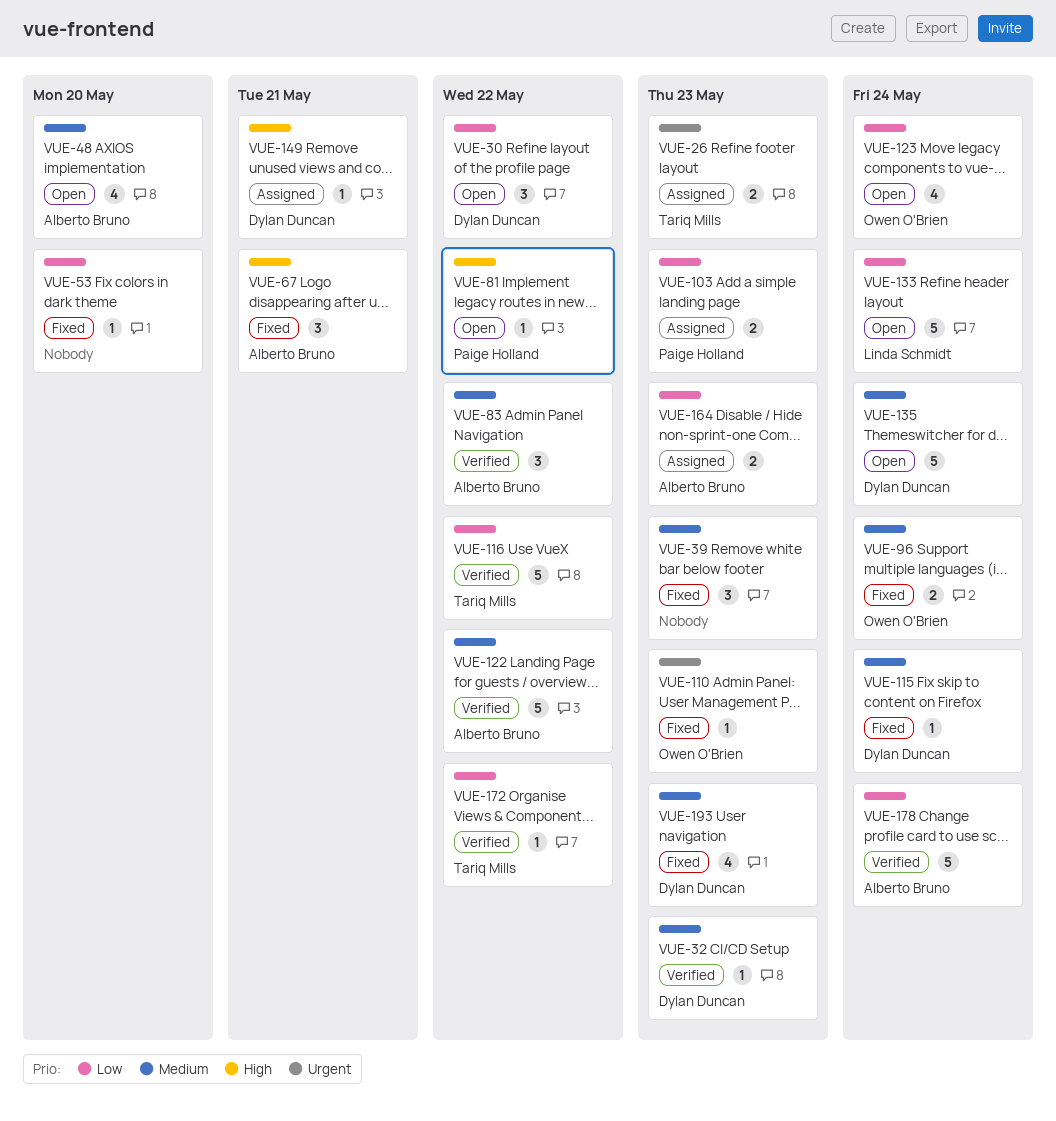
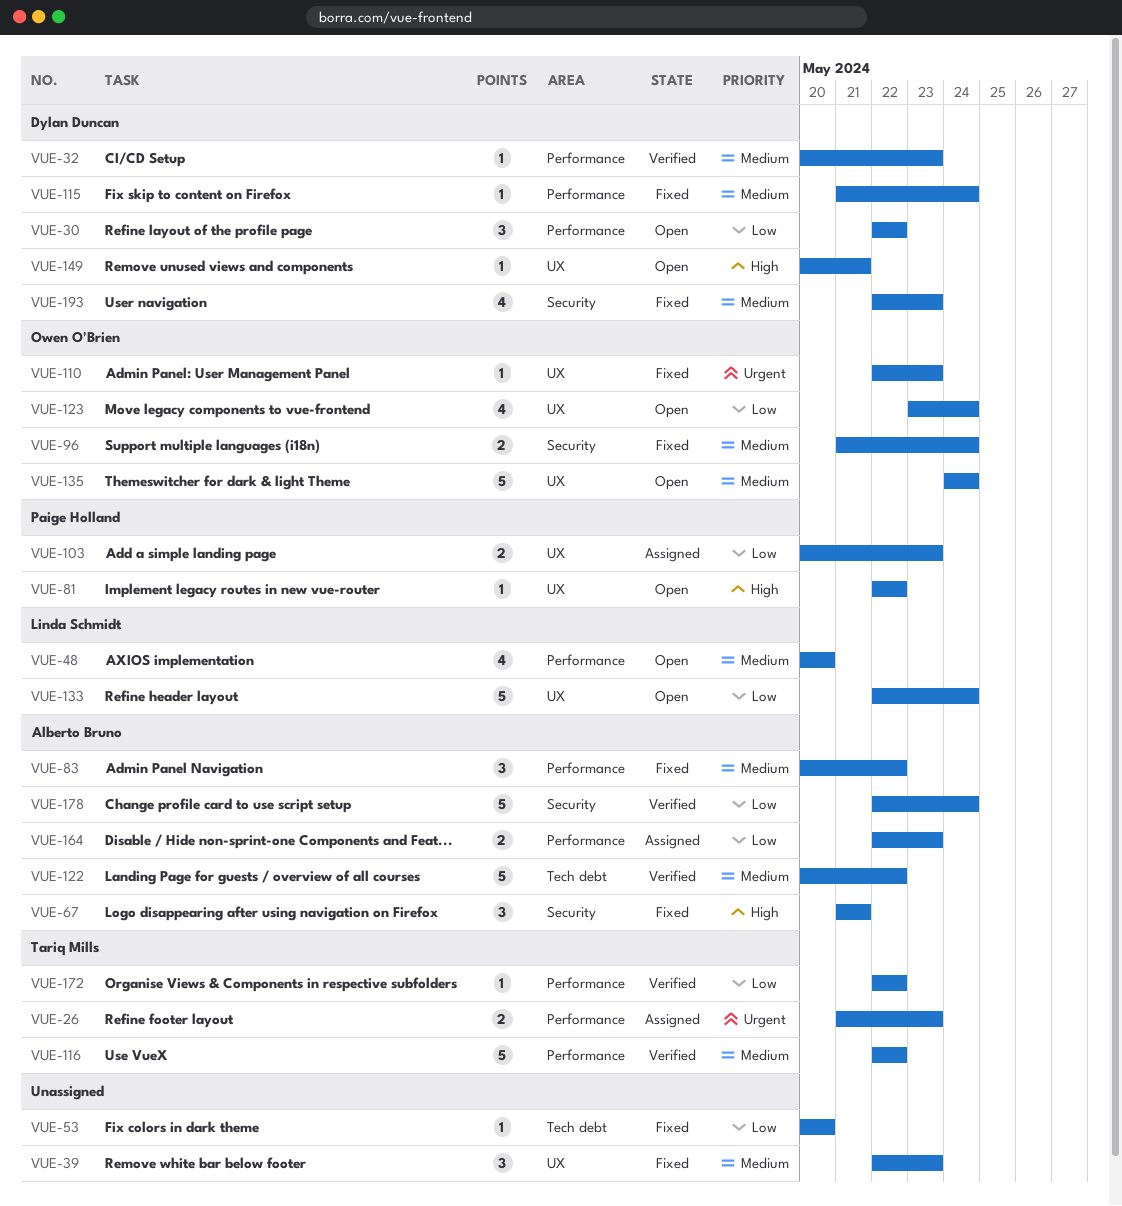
VUE-48, owner: Alberto Bruno -> Linda Schmidt
VUE-83, status: Verified -> Fixed
VUE-116, priority: Low -> Medium
VUE-135, owner: Dylan Duncan -> Owen O'Brien
VUE-149, status: Assigned -> Open

